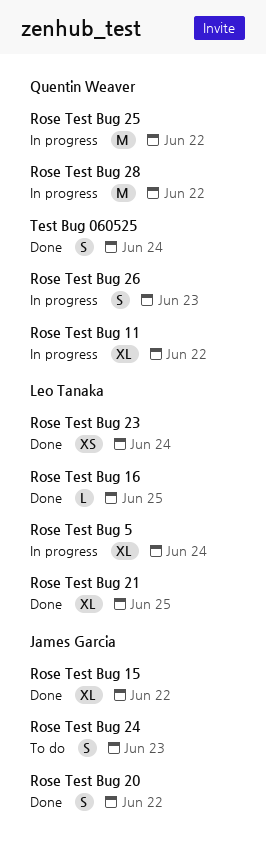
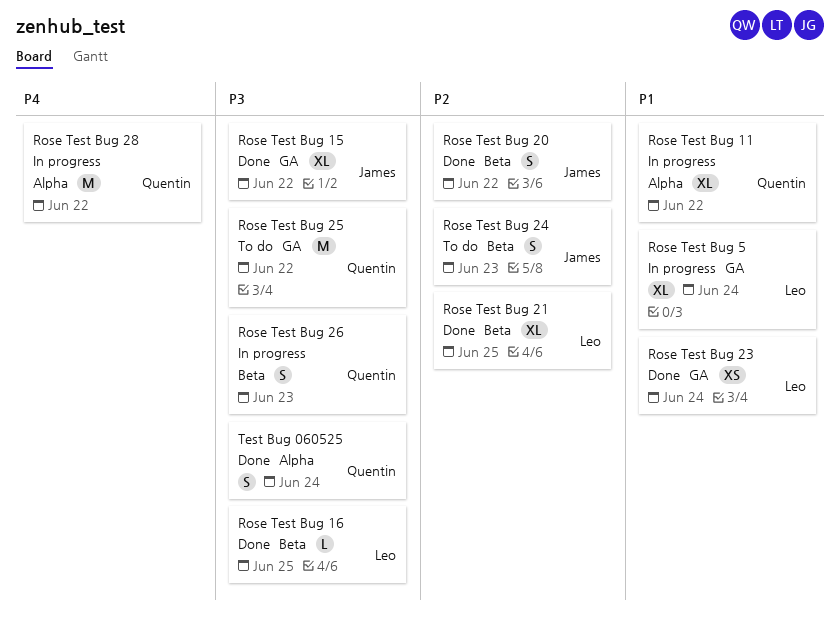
Rose Test Bug 25, status: In progress -> To do

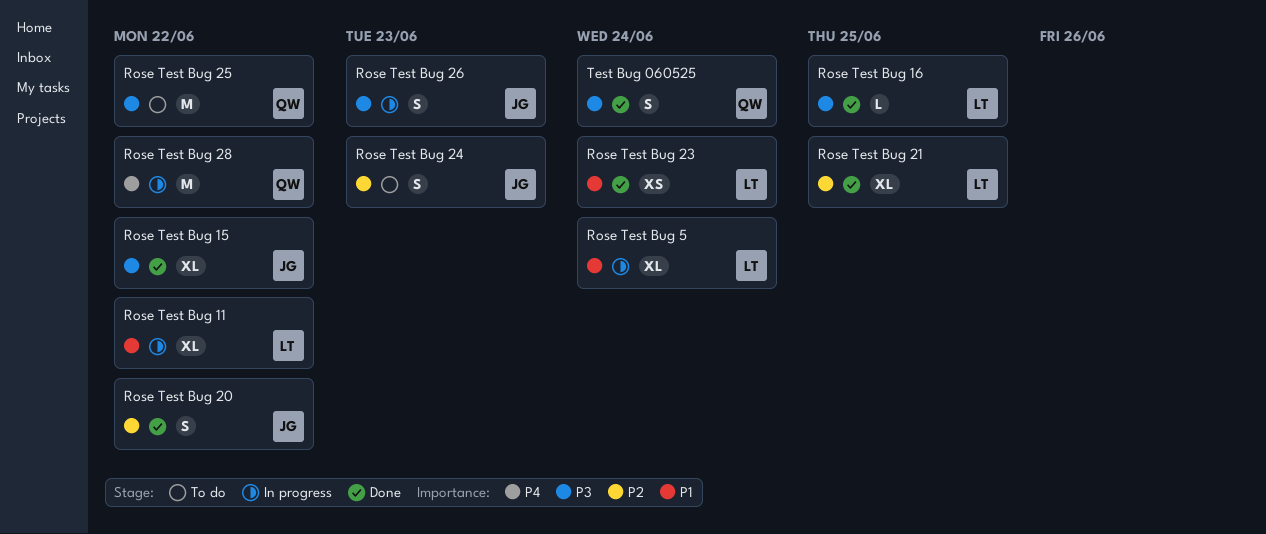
Rose Test Bug 11, owner: Quentin -> Leo
Rose Test Bug 26, owner: Quentin -> James

